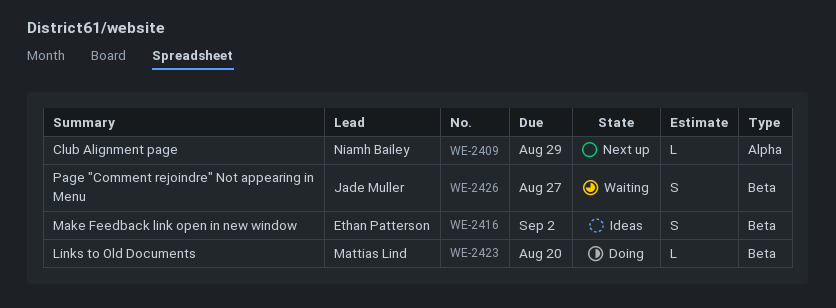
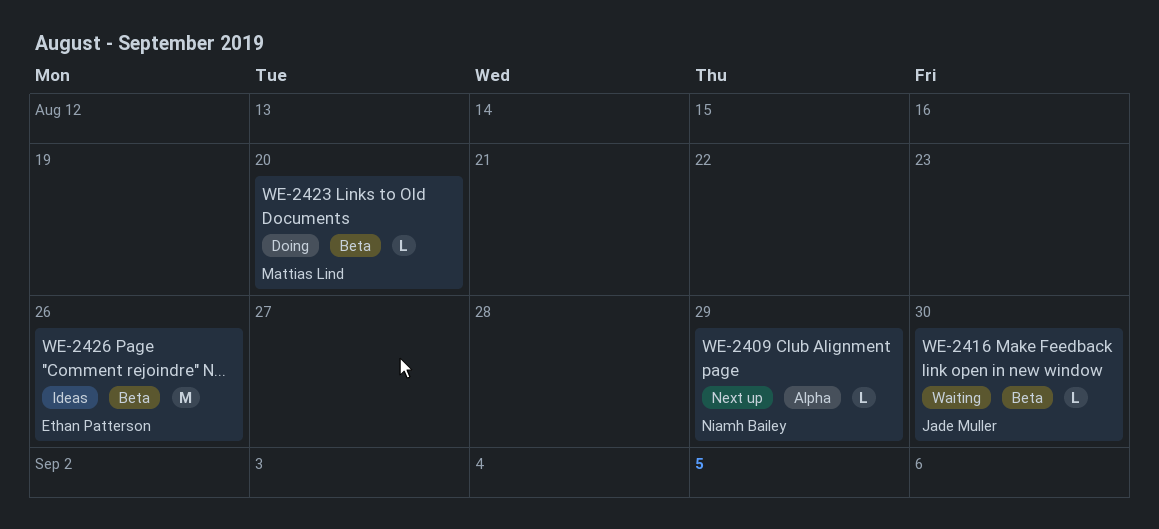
WE-2416, status: Ideas -> Waiting
WE-2416, owner: Ethan Patterson -> Jade Muller
WE-2416, estimate: S -> L
WE-2416, due: Sep 2 -> Aug 30
WE-2426, status: Waiting -> Ideas
WE-2426, owner: Jade Muller -> Ethan Patterson
WE-2426, estimate: S -> M
WE-2426, due: Aug 27 -> Aug 26

